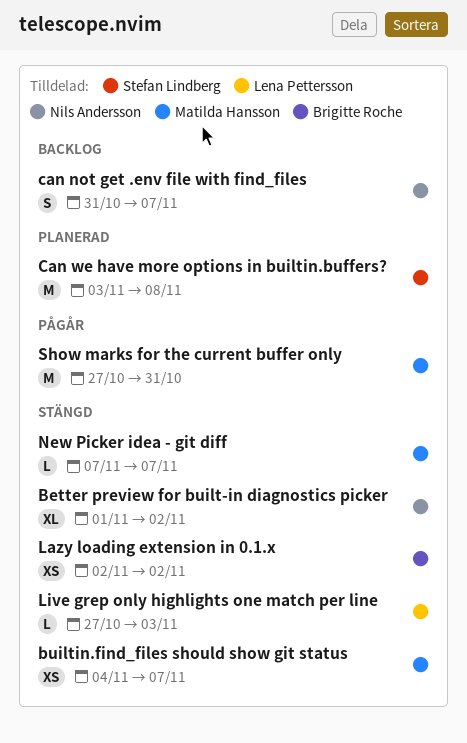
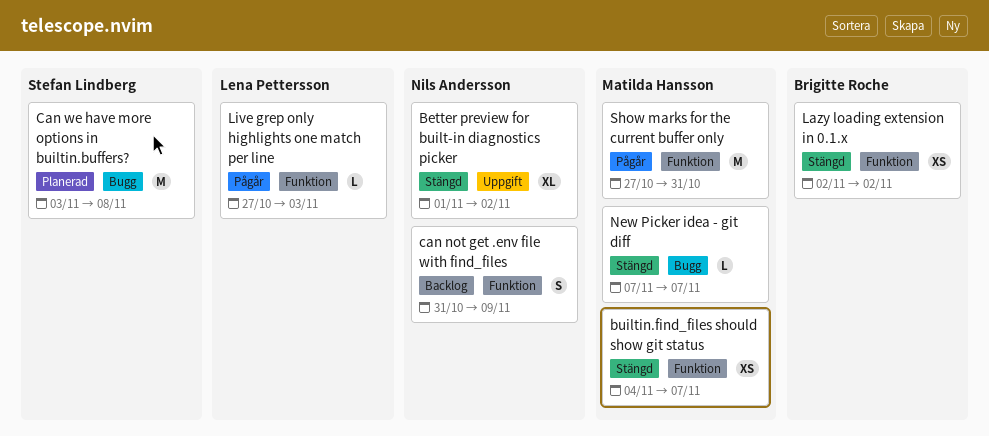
can not get .env file with find_files, due: Nov 7 -> Nov 9
Live grep only highlights one match per line, status: Stängd -> Pågår

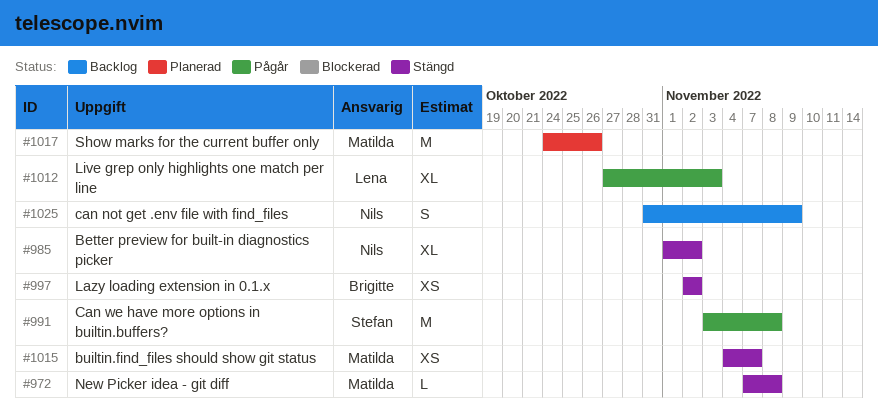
Can we have more options in builtin.buffers?, status: Planerad -> Pågår
Live grep only highlights one match per line, estimate: L -> XL
New Picker idea - git diff, due: Nov 7 -> Nov 8
Show marks for the current buffer only, status: Pågår -> Planerad
Show marks for the current buffer only, start: Oct 27 -> Oct 24
Show marks for the current buffer only, due: Oct 31 -> Oct 26

